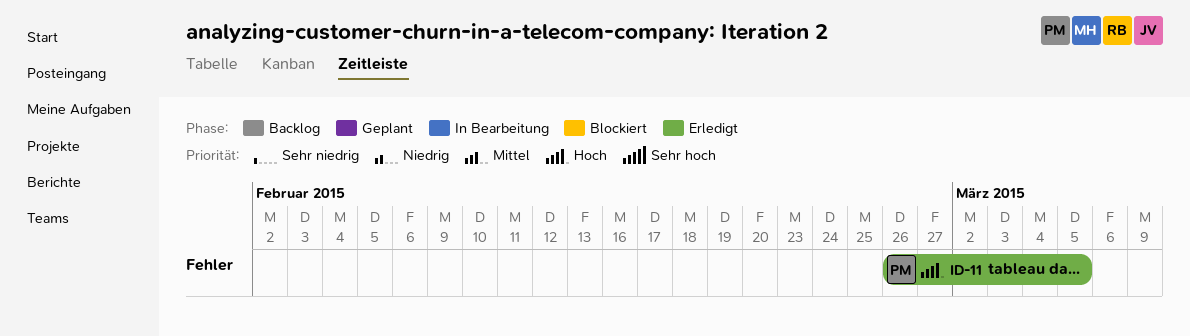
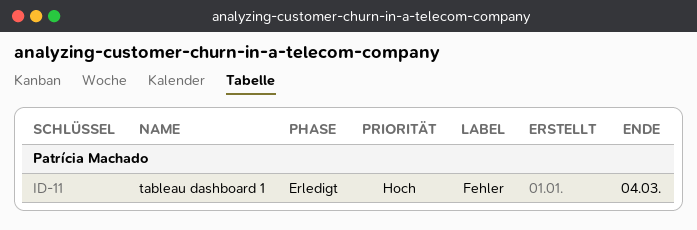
ID-11, due: Mar 5 -> Mar 4

